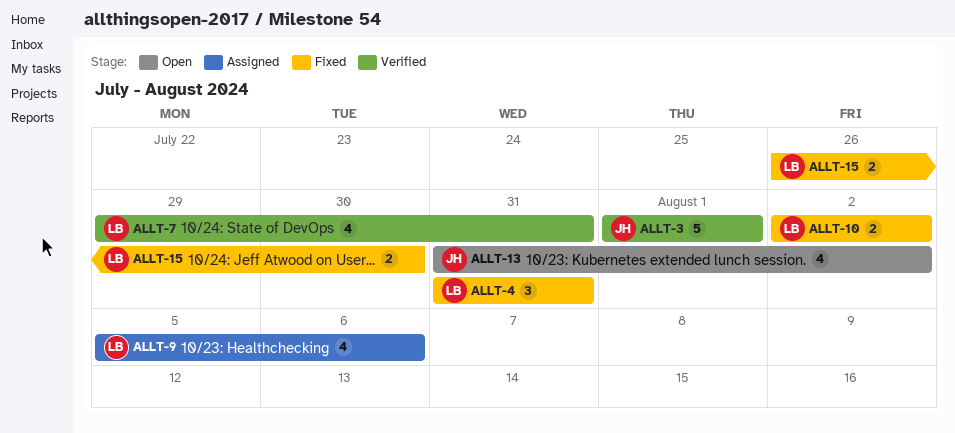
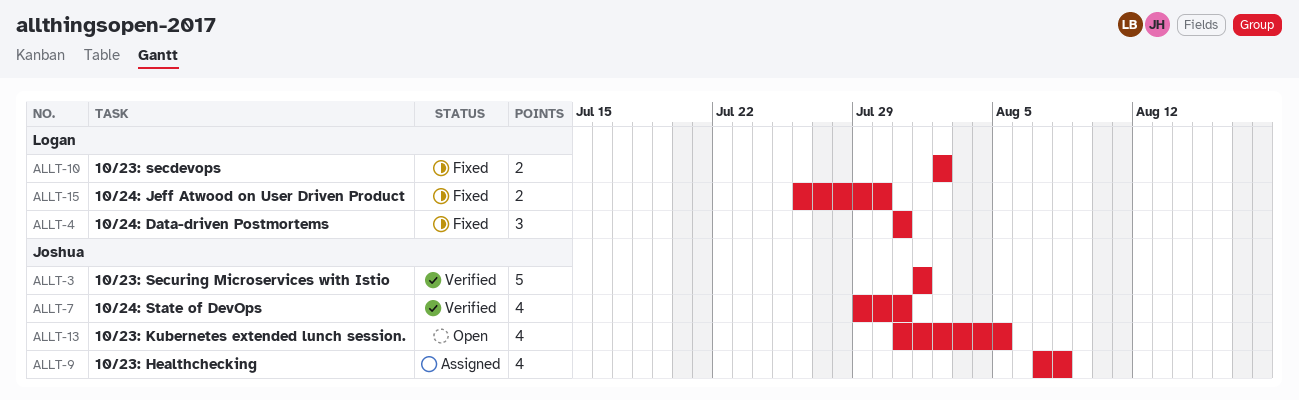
ALLT-7, owner: Logan -> Joshua
ALLT-9, owner: Logan -> Joshua
ALLT-9, start: Aug 5 -> Aug 7
ALLT-9, due: Aug 6 -> Aug 8
ALLT-13, due: Aug 2 -> Aug 5

